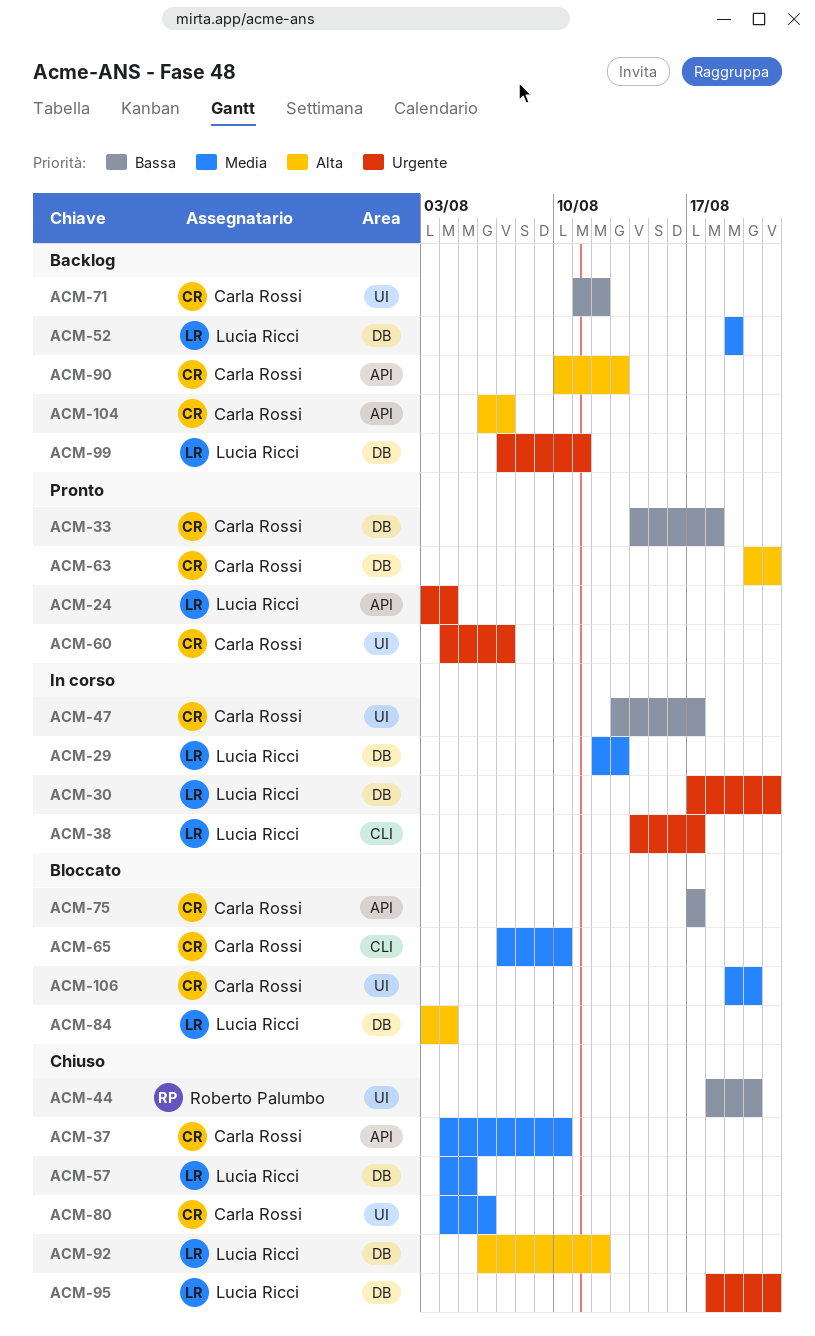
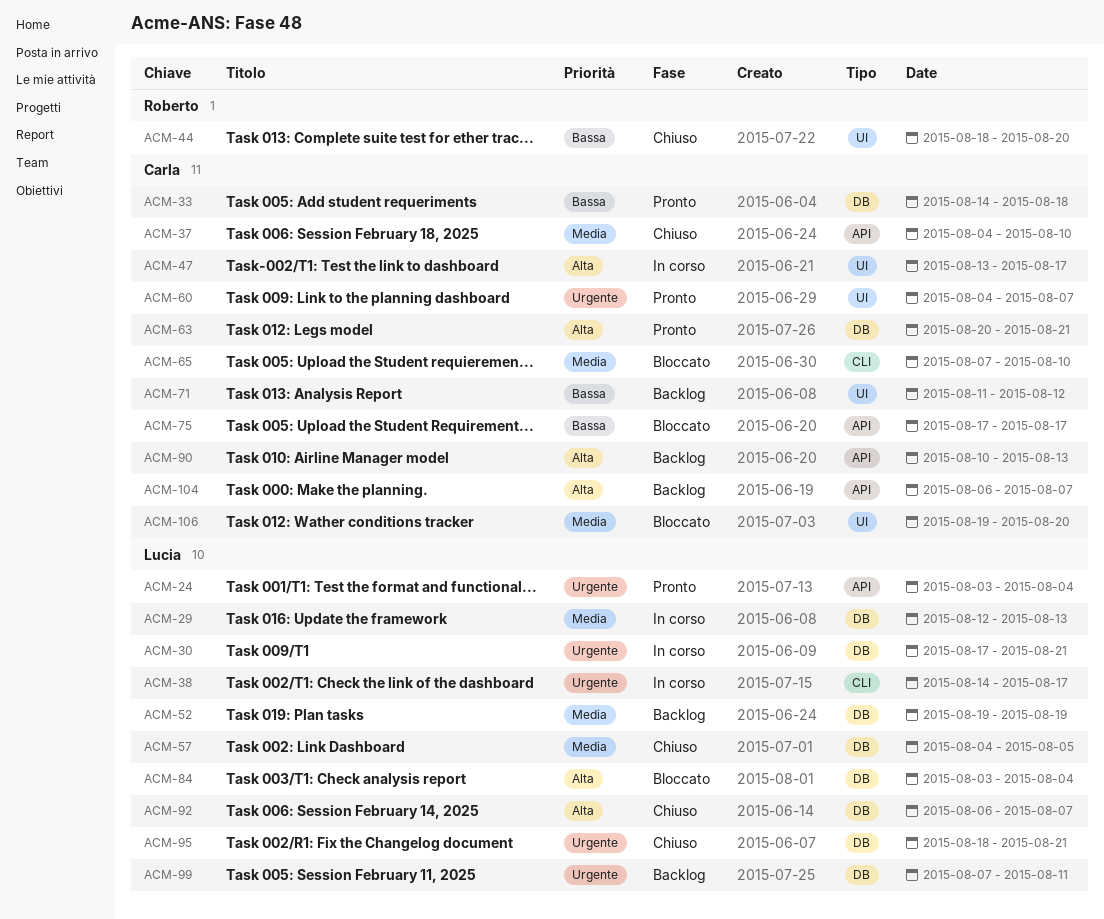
ACM-47, priority: Bassa -> Alta
ACM-80: present -> none
ACM-92, due: Aug 12 -> Aug 7

